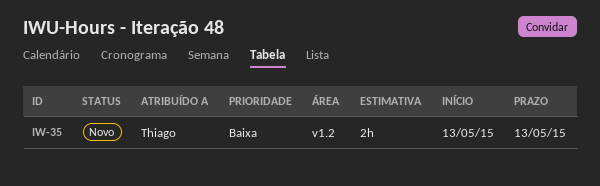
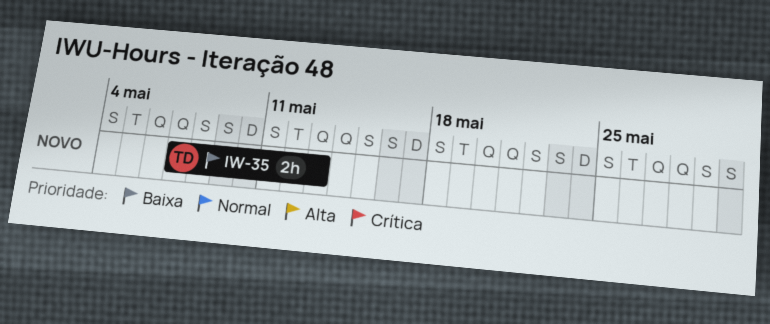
IW-35, start: May 13 -> May 7

